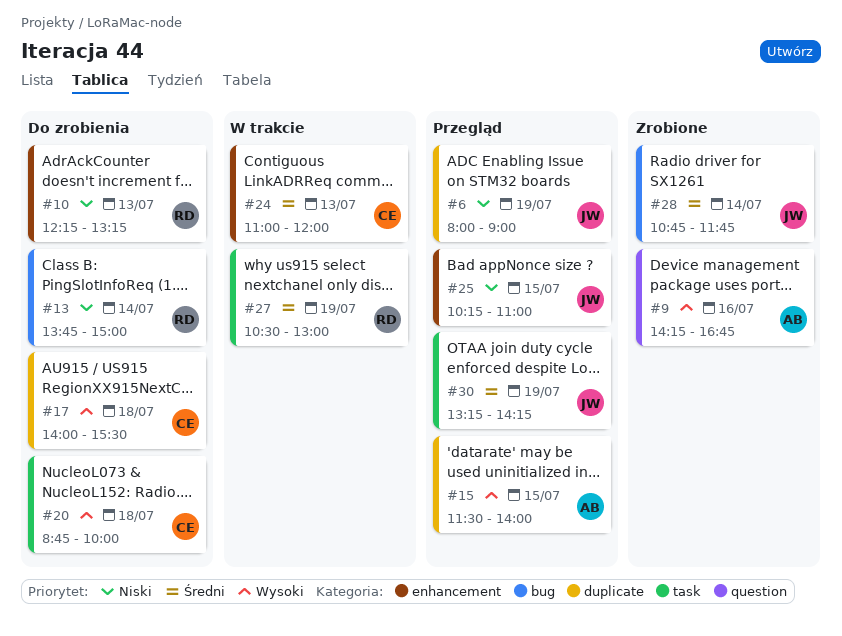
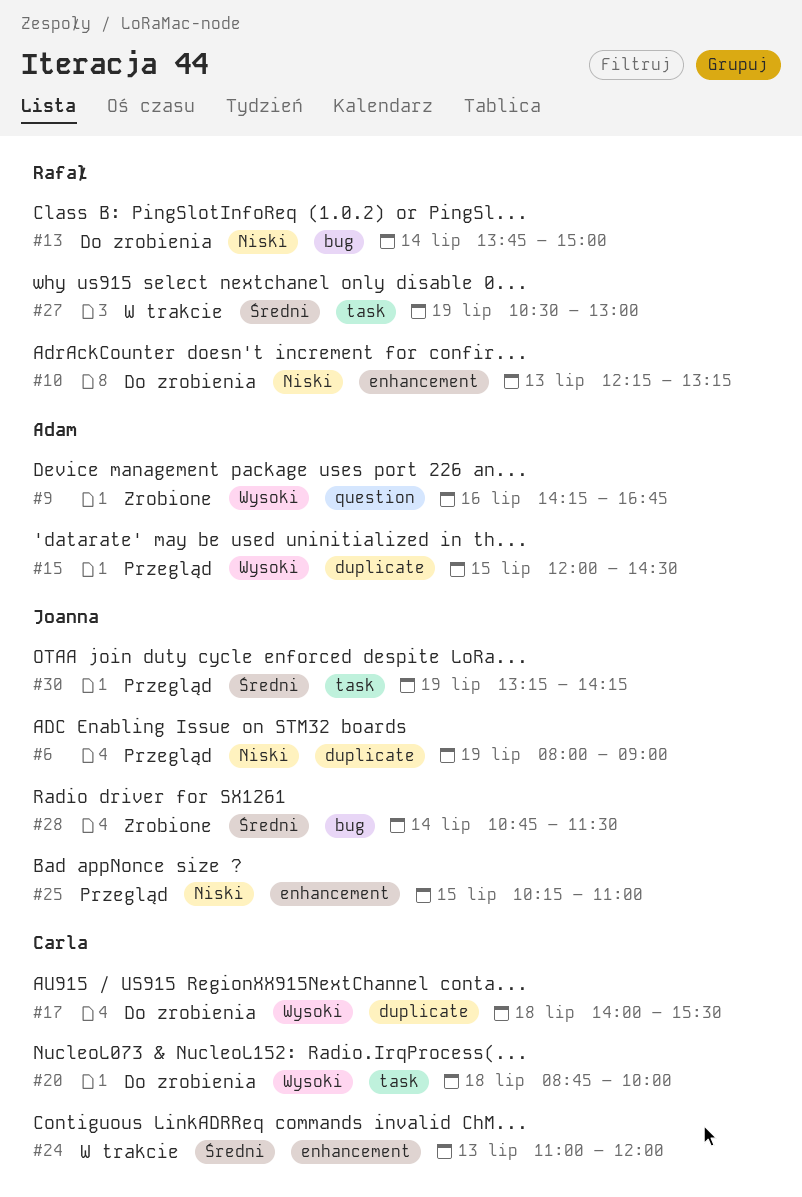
#15, begins: 11:30 -> 12:00
#15, ends: 14:00 -> 14:30
#28, ends: 11:45 -> 11:30

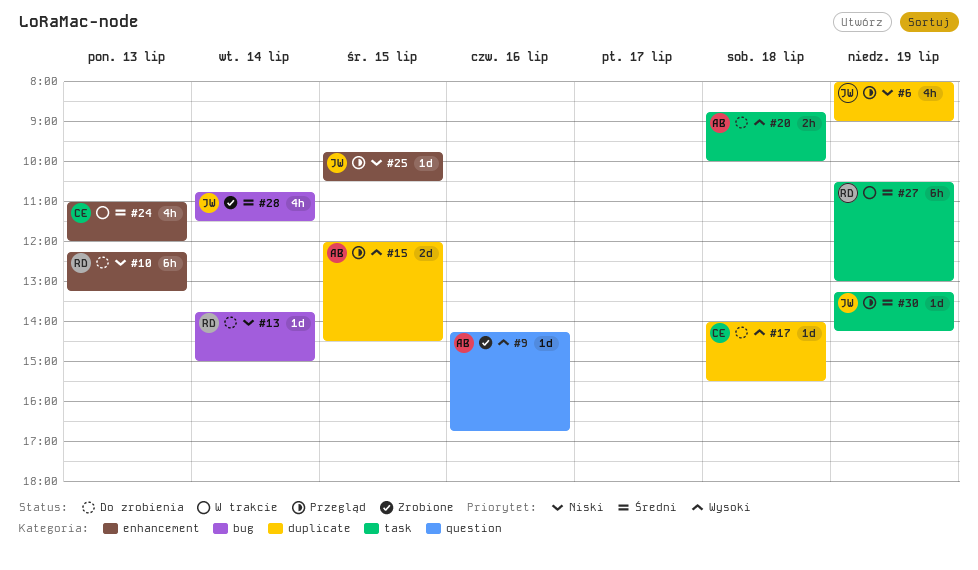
#20, owner: Carla -> Adam
#25, begins: 10:15 -> 09:45
#25, ends: 11:00 -> 10:30

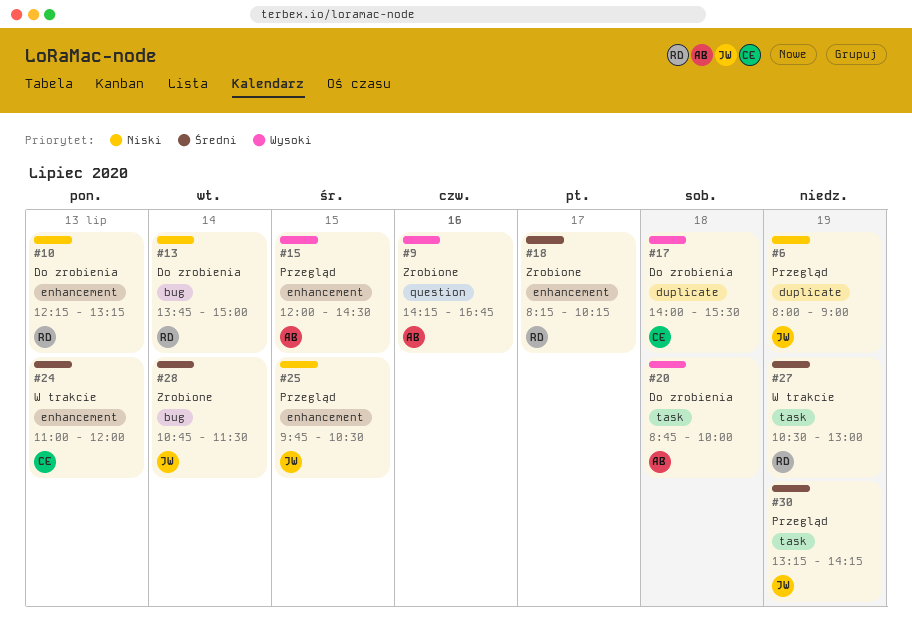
#15, label: duplicate -> enhancement
#18: none -> present

